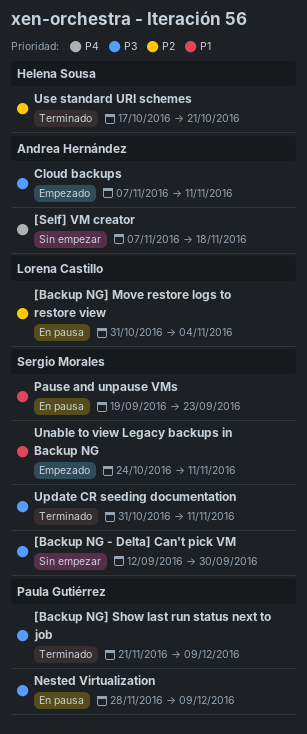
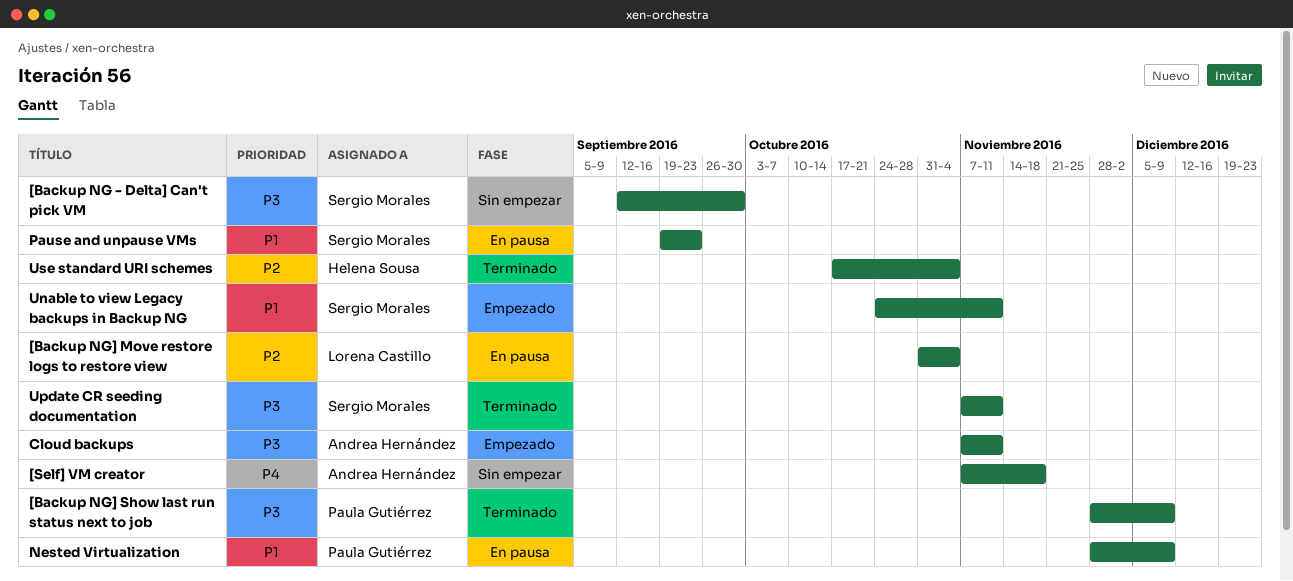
[Backup NG] Show last run status next to job, start: Nov 21 -> Nov 28
Nested Virtualization, priority: P3 -> P1
Update CR seeding documentation, start: Oct 31 -> Nov 7
Use standard URI schemes, due: Oct 21 -> Nov 4

